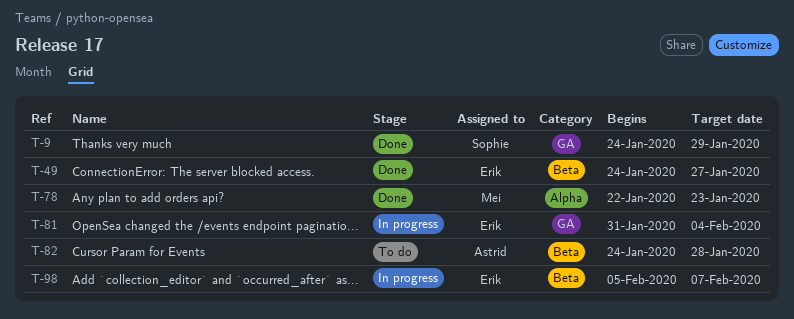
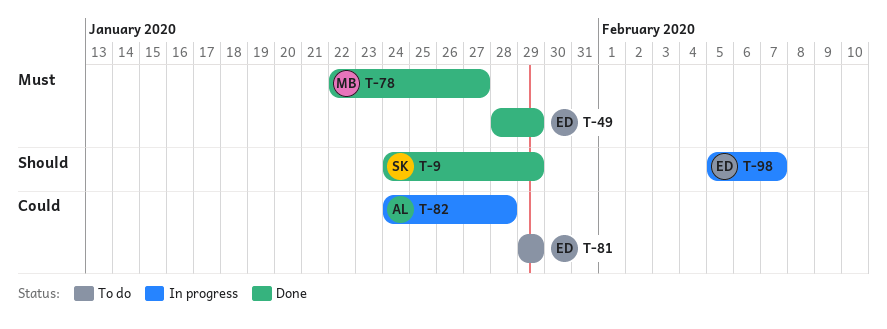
T-49, start: Jan 24 -> Jan 28
T-49, due: Jan 27 -> Jan 29
T-78, due: Jan 23 -> Jan 27
T-81, status: In progress -> To do
T-81, start: Jan 31 -> Jan 29
T-81, due: Feb 4 -> Jan 29
T-82, status: To do -> In progress

